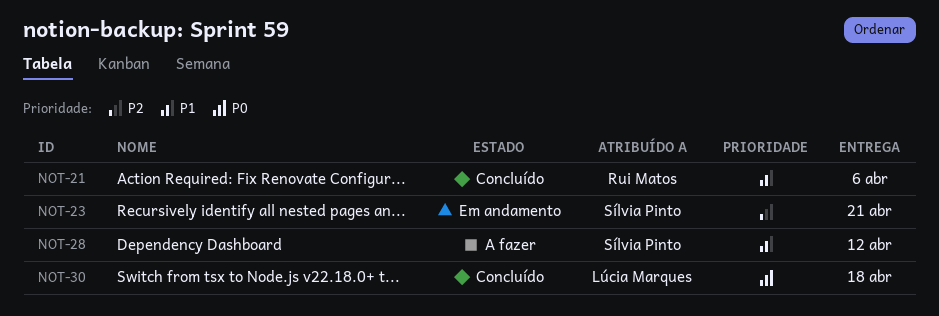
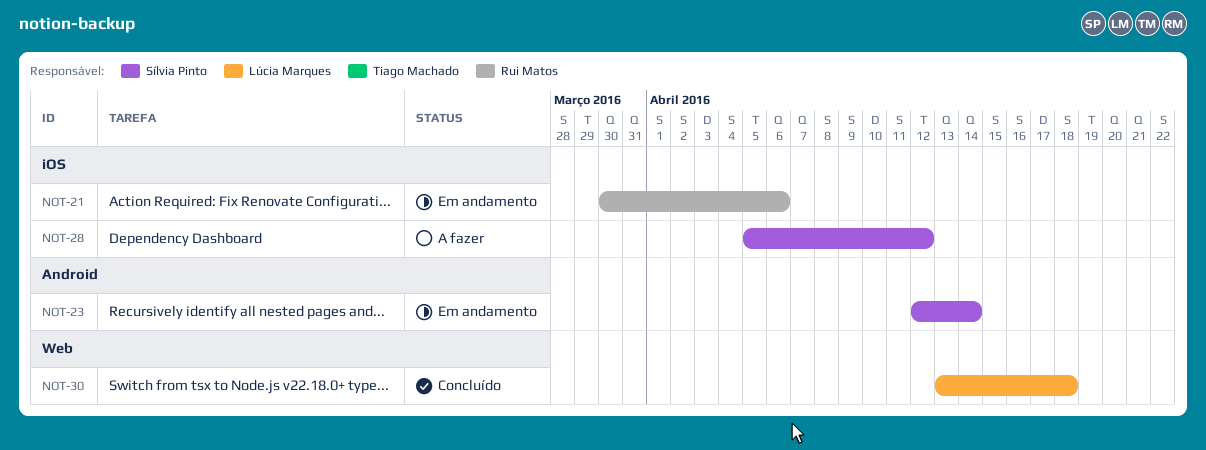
NOT-21, status: Concluído -> Em andamento
NOT-23, due: Apr 21 -> Apr 14

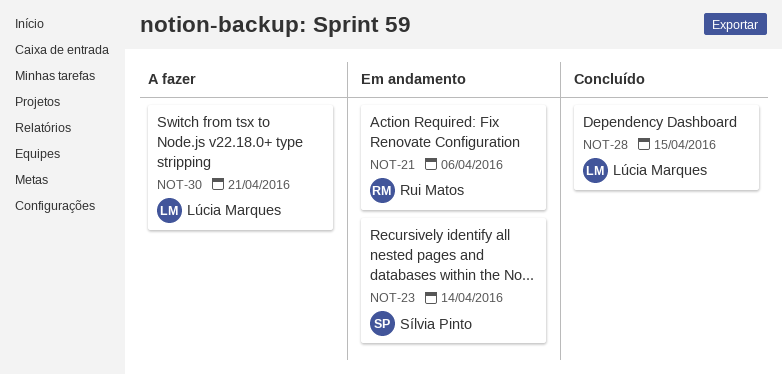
NOT-28, status: A fazer -> Concluído
NOT-28, owner: Sílvia Pinto -> Lúcia Marques
NOT-28, due: Apr 12 -> Apr 15
NOT-30, status: Concluído -> A fazer
NOT-30, due: Apr 18 -> Apr 21

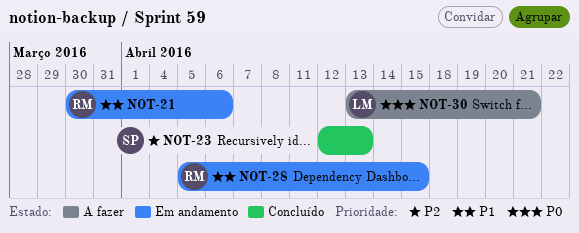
NOT-23, status: Em andamento -> Concluído
NOT-23, due: Apr 14 -> Apr 13
NOT-28, status: Concluído -> Em andamento
NOT-28, owner: Lúcia Marques -> Rui Matos

